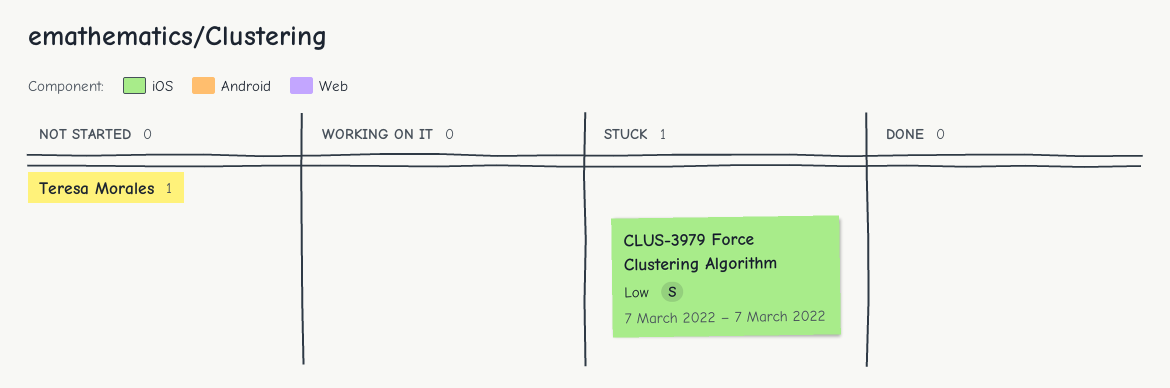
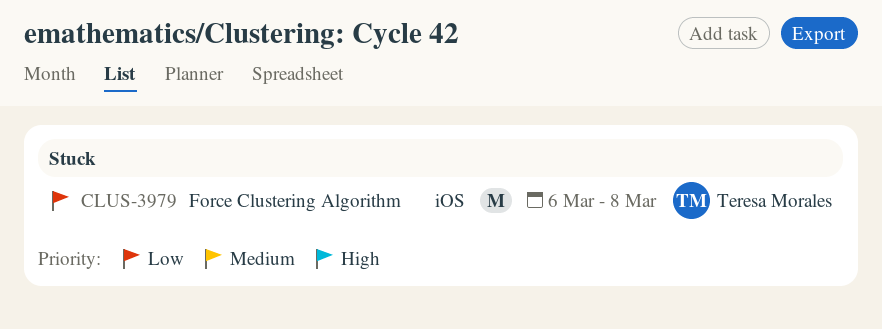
CLUS-3979, estimate: S -> M
CLUS-3979, start: Mar 7 -> Mar 6
CLUS-3979, due: Mar 7 -> Mar 8

